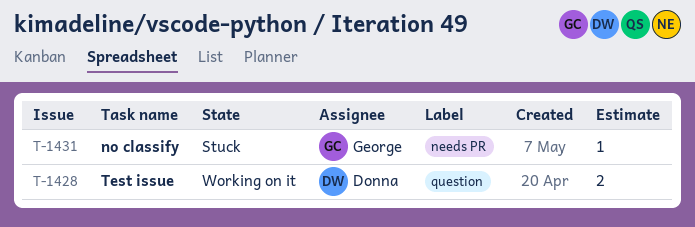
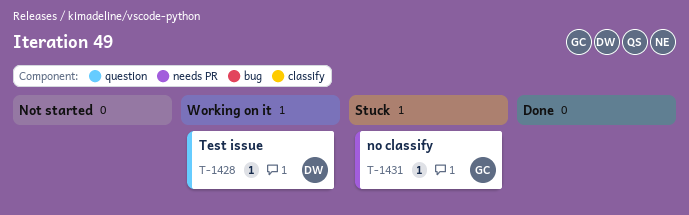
T-1428, estimate: 2 -> 1

